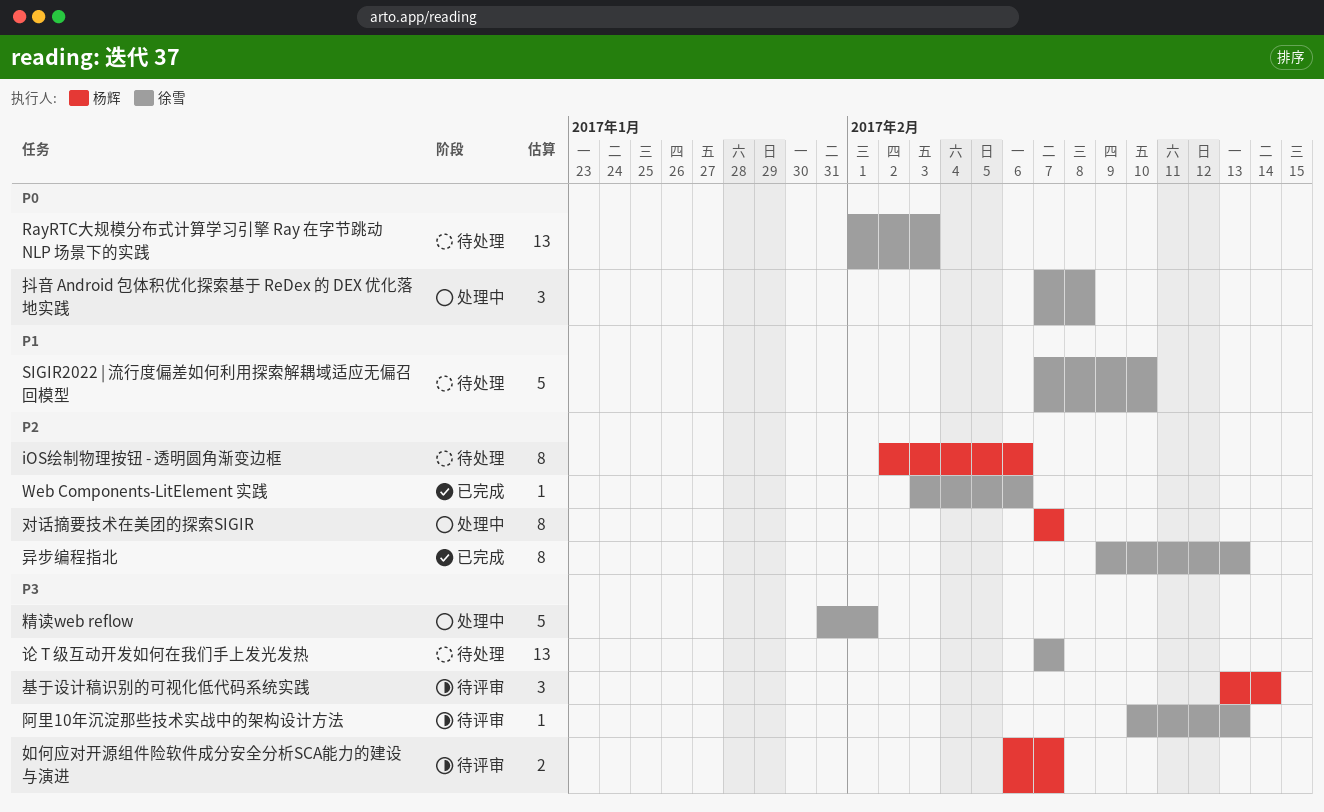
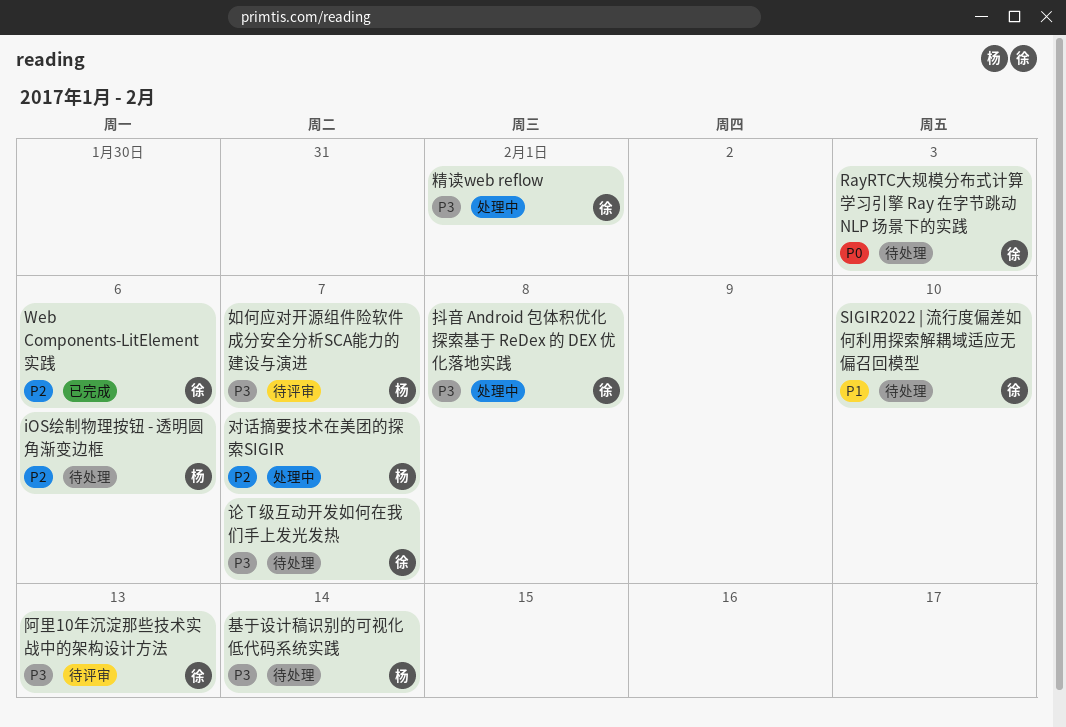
基于设计稿识别的可视化低代码系统实践, status: 待评审 -> 待处理
异步编程指北: present -> none
抖音 Android 包体积优化探索基于 ReDex 的 DEX 优化落地实践, priority: P0 -> P3

